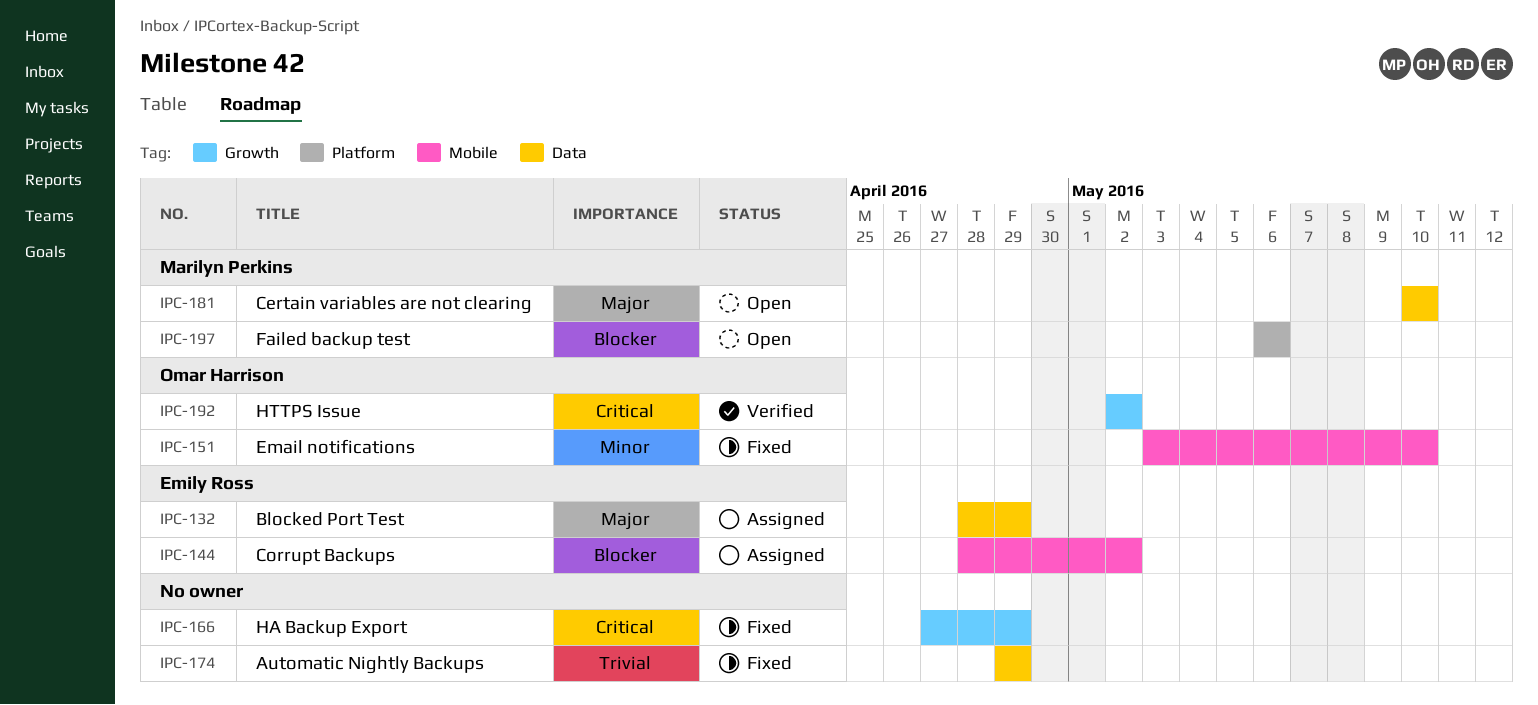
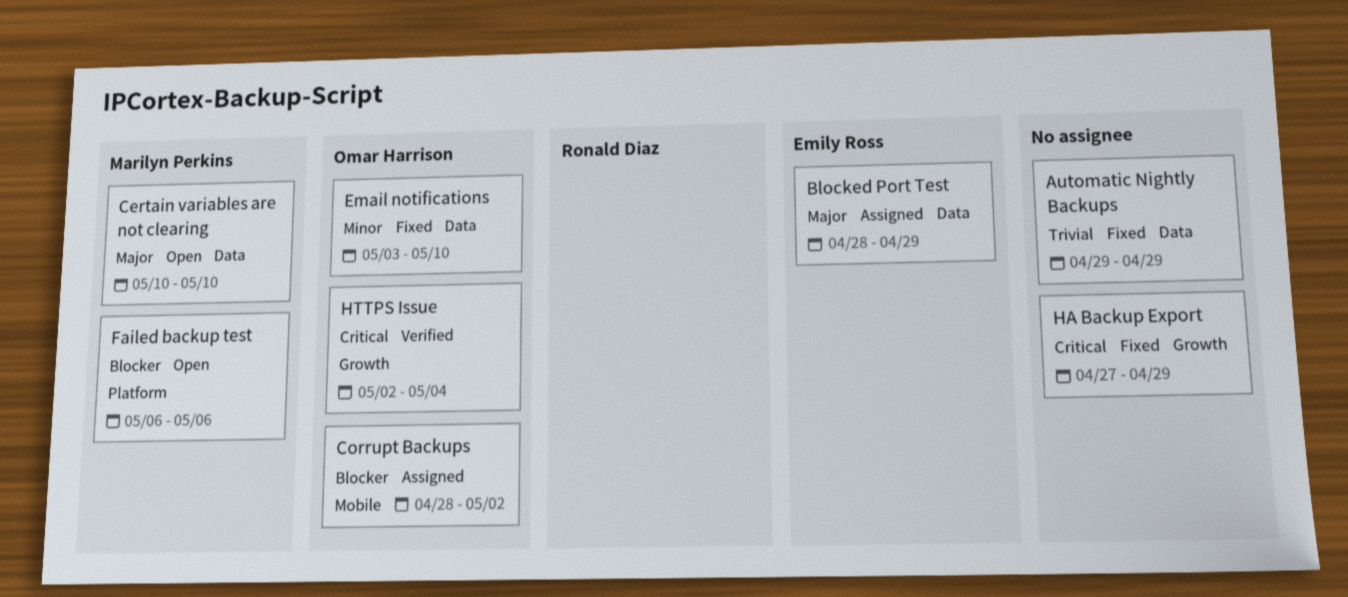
Corrupt Backups, owner: Emily Ross -> Omar Harrison
Email notifications, label: Mobile -> Data
HTTPS Issue, due: May 2 -> May 4

